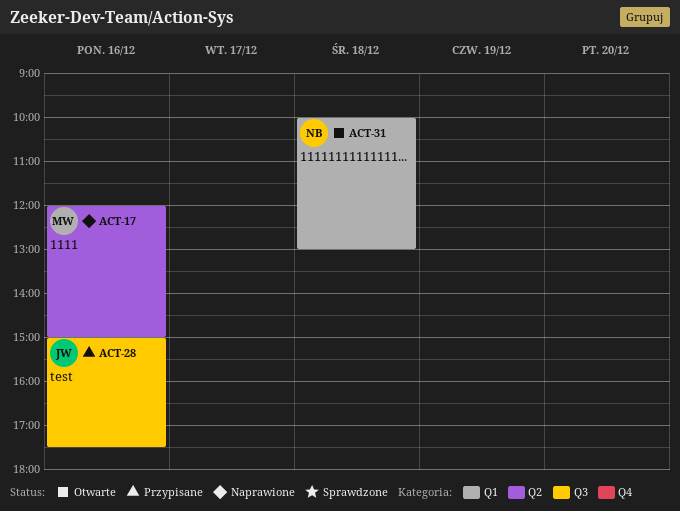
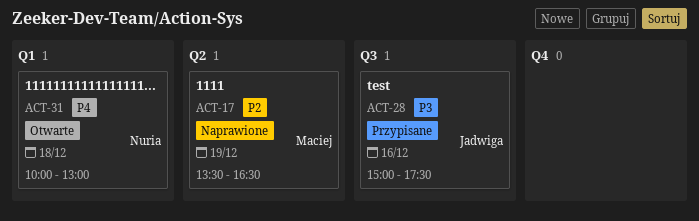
ACT-17, day: Dec 16 -> Dec 19
ACT-17, begins: 12:00 -> 13:30
ACT-17, ends: 15:00 -> 16:30

